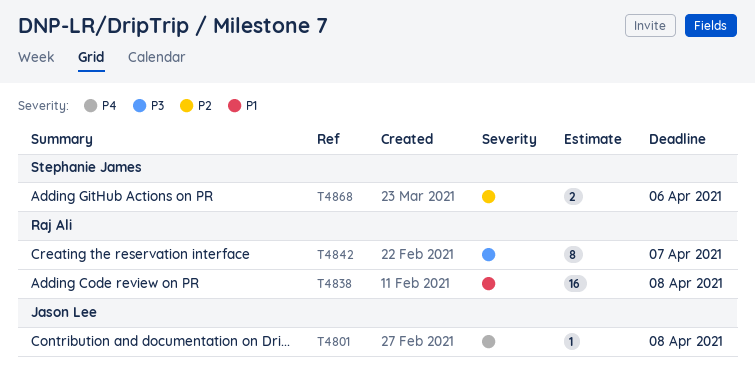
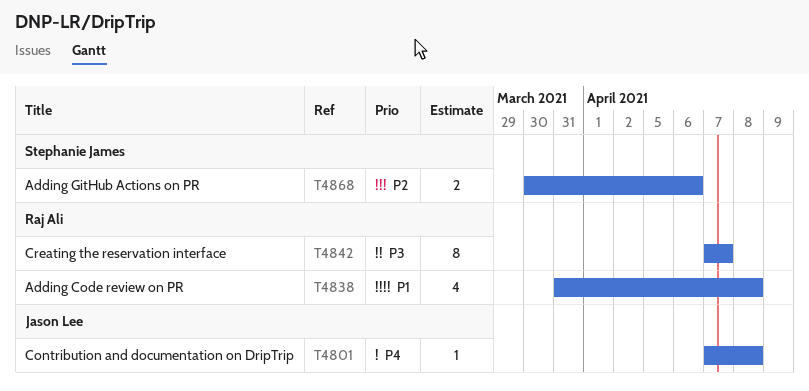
T4838, estimate: 16 -> 4

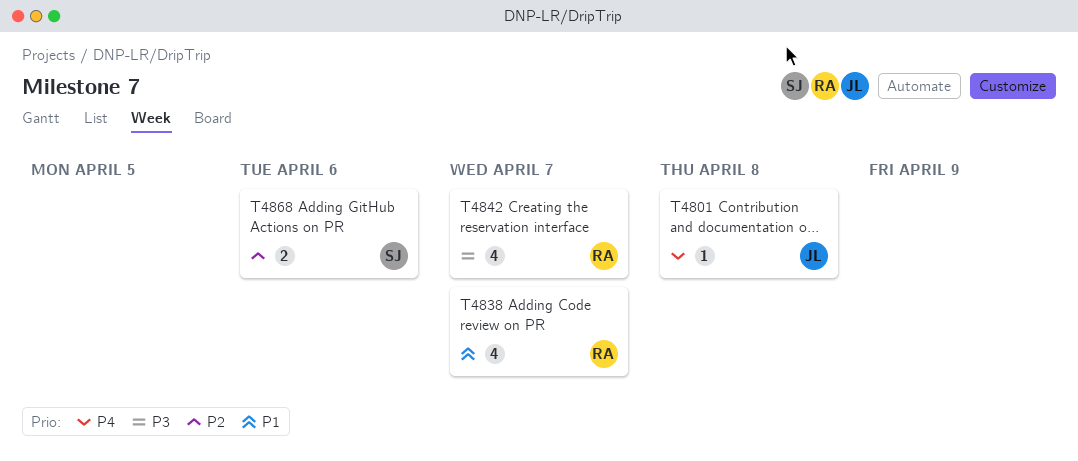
T4838, due: Apr 8 -> Apr 7
T4842, estimate: 8 -> 4

